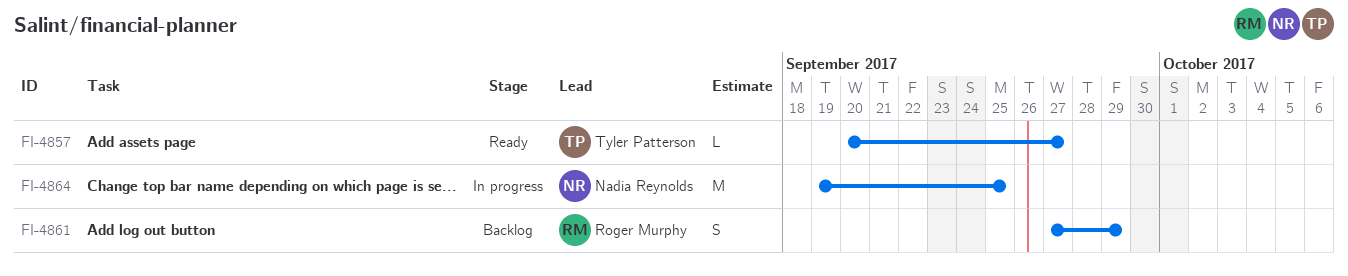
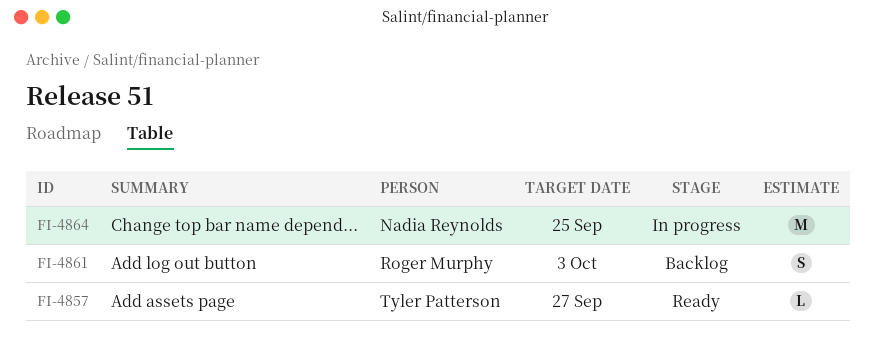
FI-4861, due: Sep 29 -> Oct 3

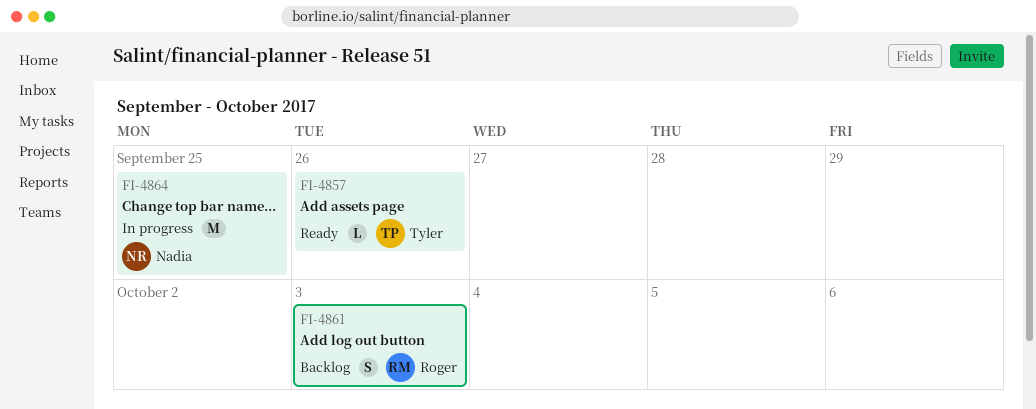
FI-4857, due: Sep 27 -> Sep 26

